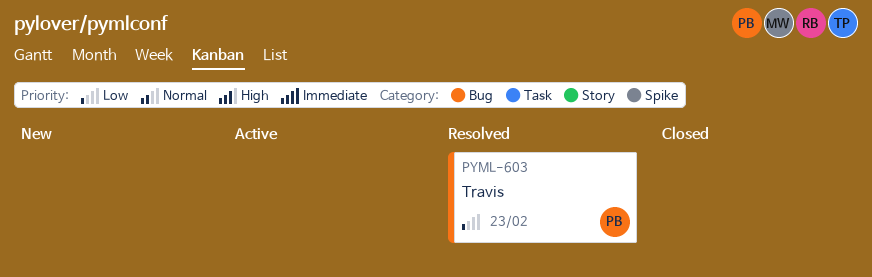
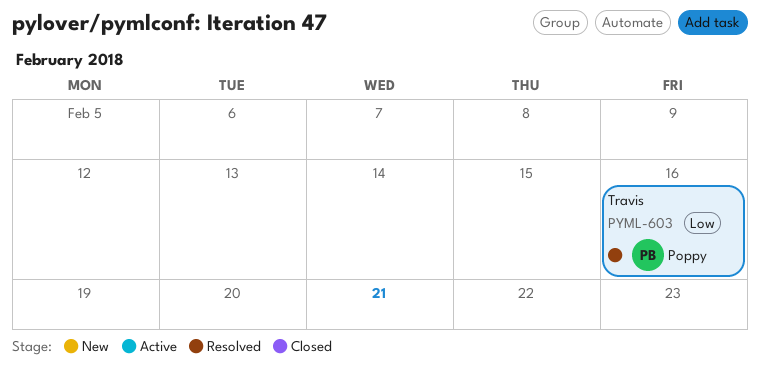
PYML-603, due: Feb 23 -> Feb 16

